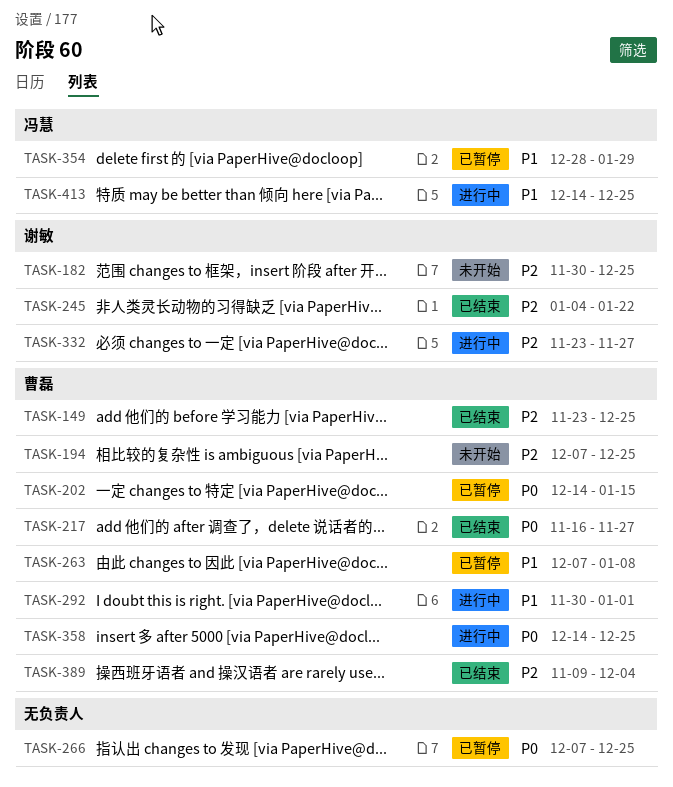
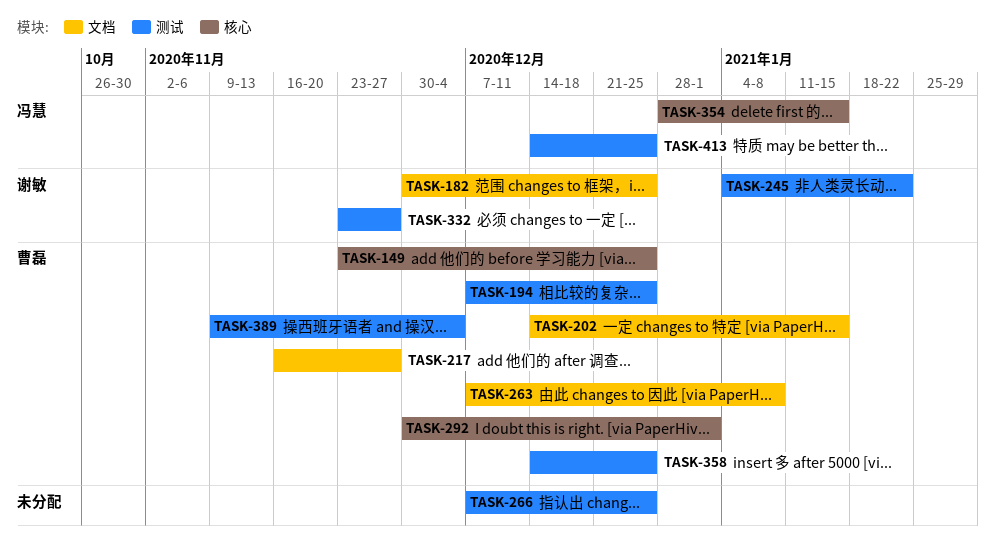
TASK-354, due: Jan 29 -> Jan 15

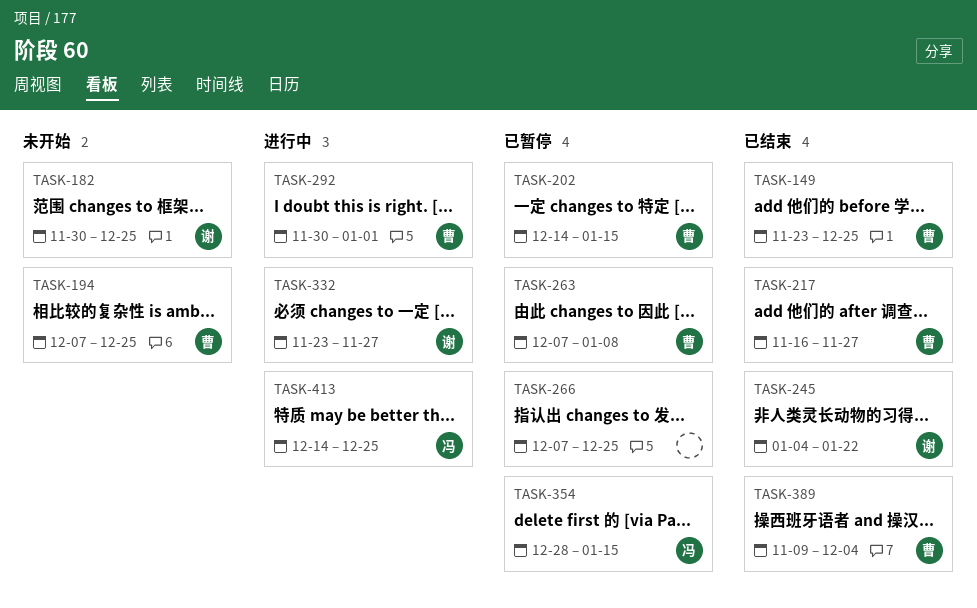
TASK-358: present -> none

